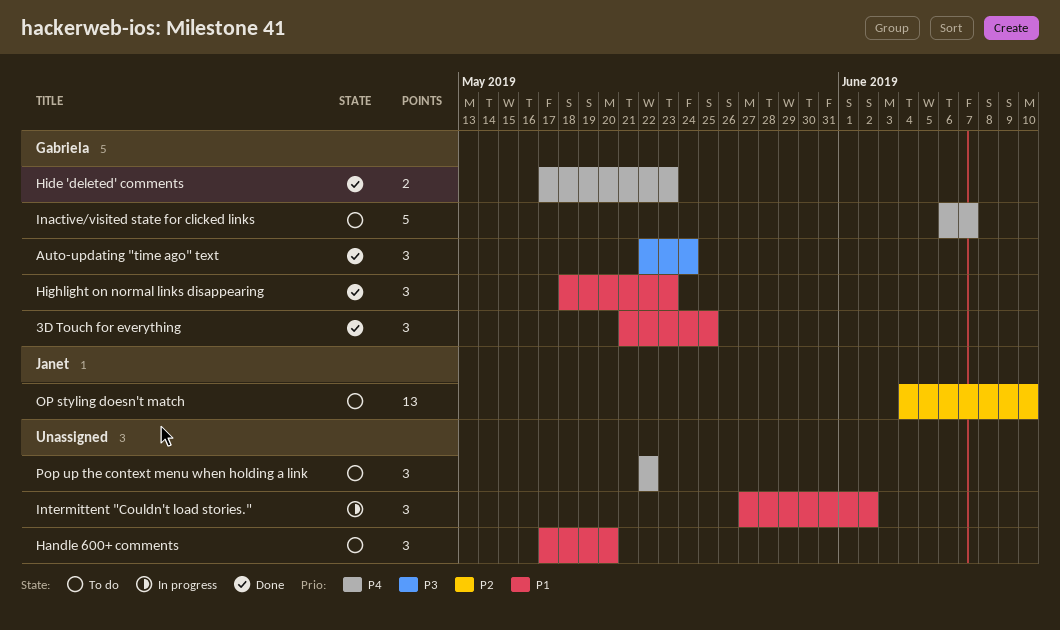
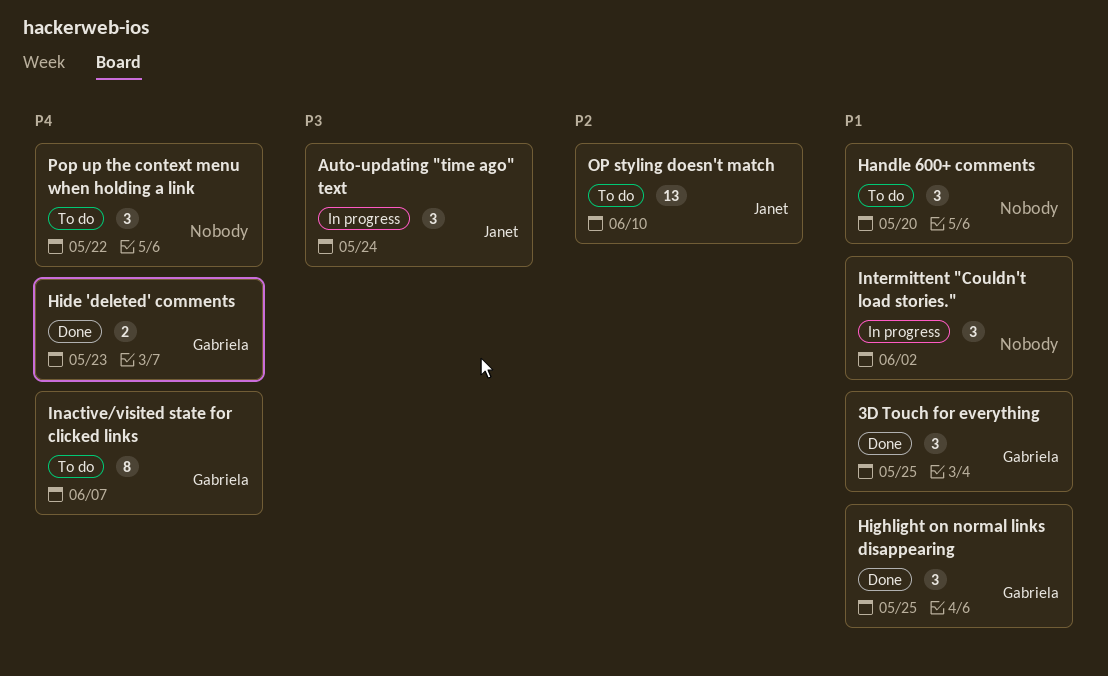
Auto-updating "time ago" text, status: Done -> In progress
Auto-updating "time ago" text, owner: Gabriela -> Janet
Highlight on normal links disappearing, due: May 23 -> May 25
Inactive/visited state for clicked links, estimate: 5 -> 8

